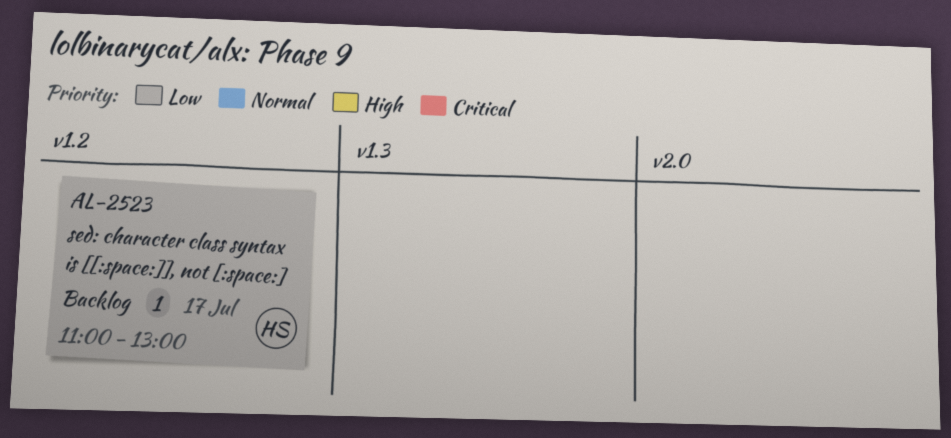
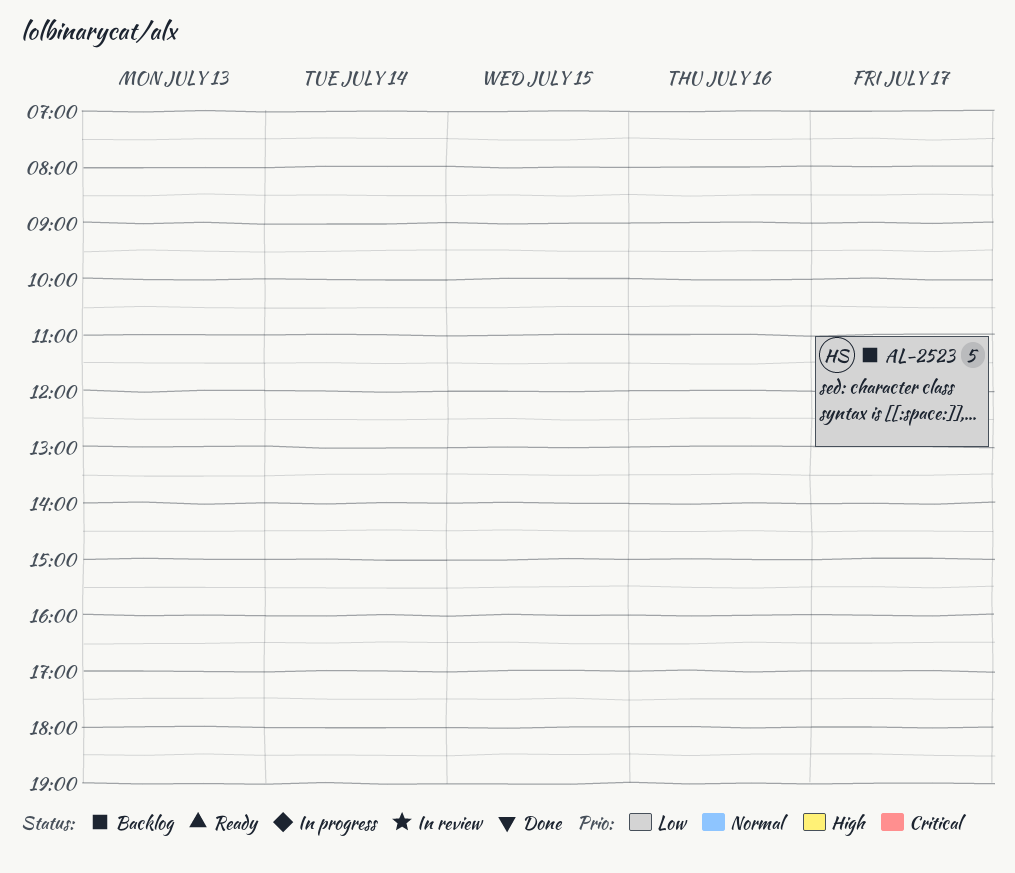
AL-2523, estimate: 1 -> 5

